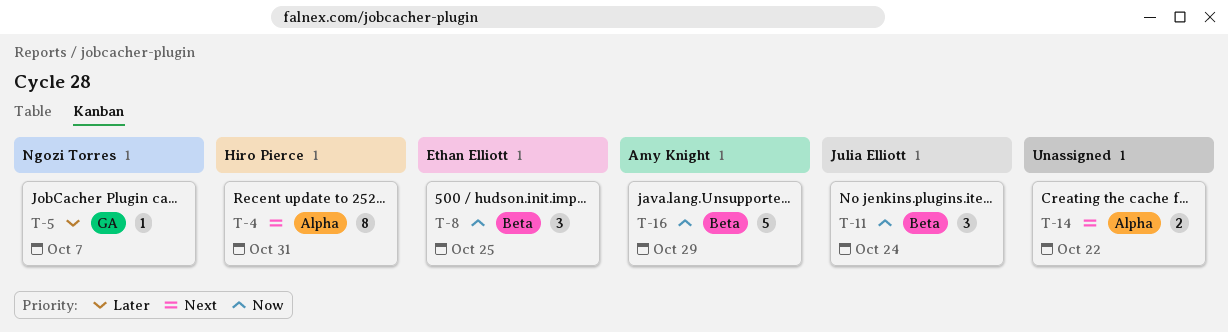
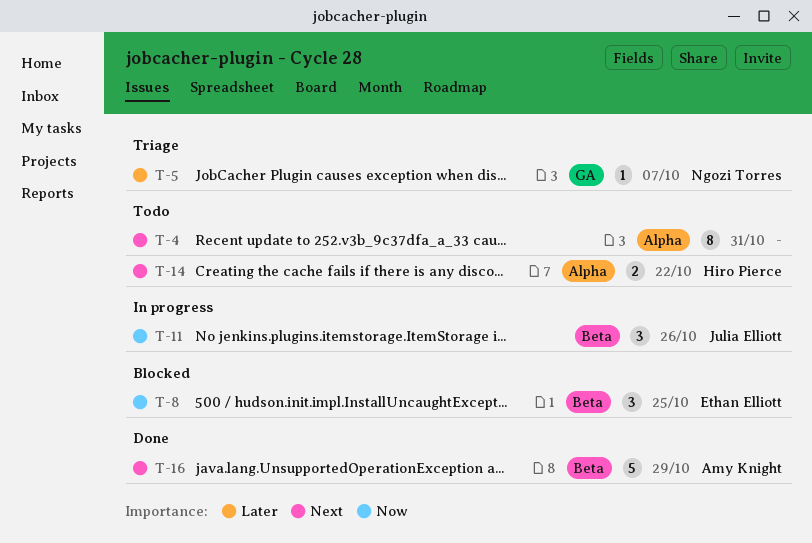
T-4, owner: Hiro Pierce -> none
T-11, due: Oct 24 -> Oct 26
T-14, owner: none -> Hiro Pierce
T-16, priority: Now -> Next

